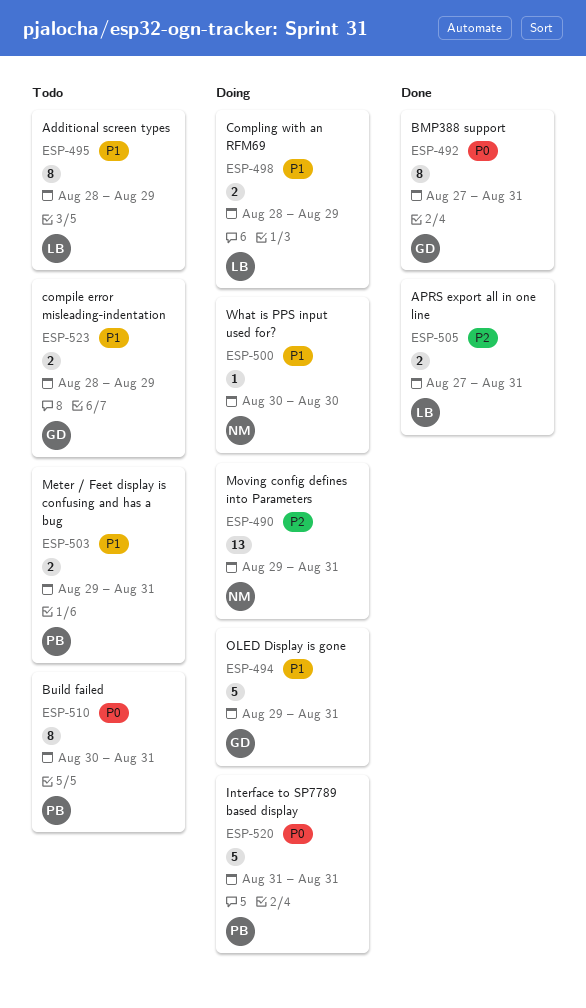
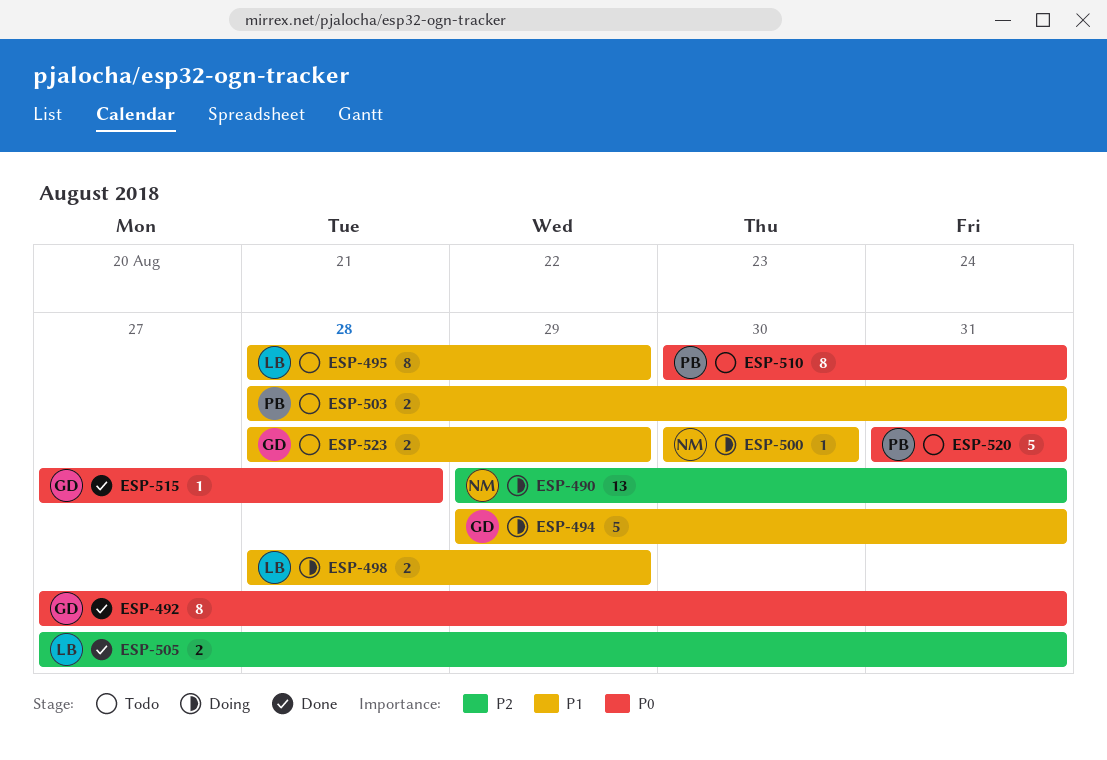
ESP-503, start: Aug 29 -> Aug 28
ESP-515: none -> present
ESP-520, status: Doing -> Todo

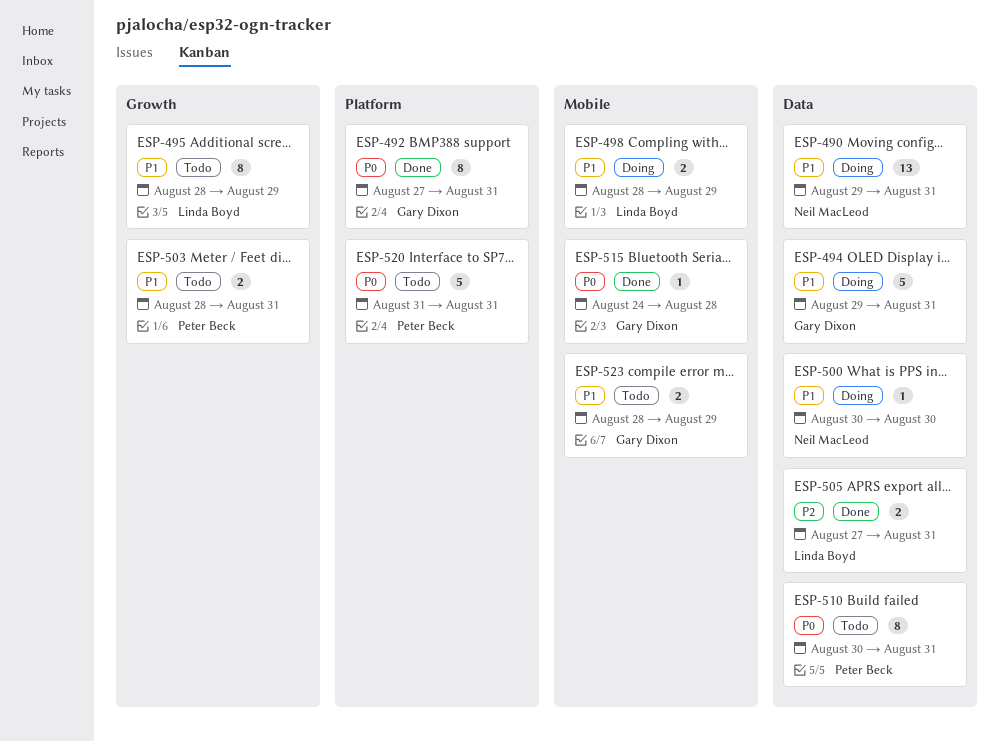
ESP-490, priority: P2 -> P1
ESP-515, start: Aug 27 -> Aug 24

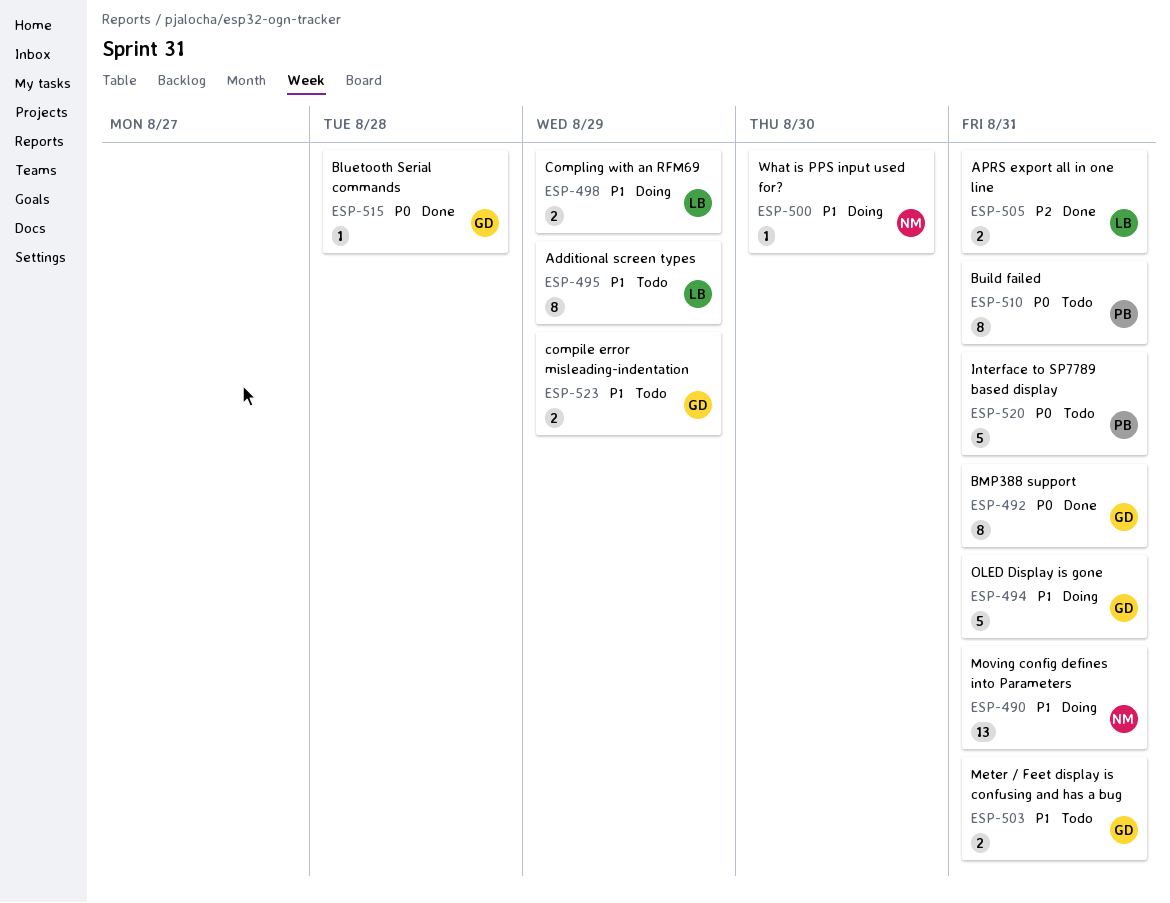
ESP-503, owner: Peter Beck -> Gary Dixon

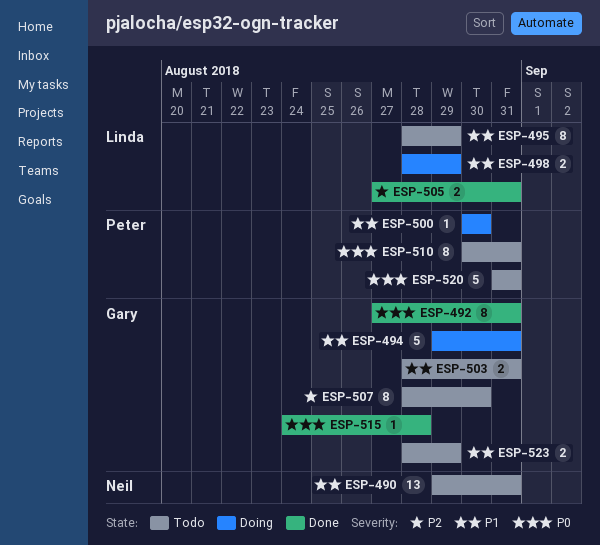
ESP-490, status: Doing -> Todo
ESP-500, owner: Neil -> Peter
ESP-507: none -> present

